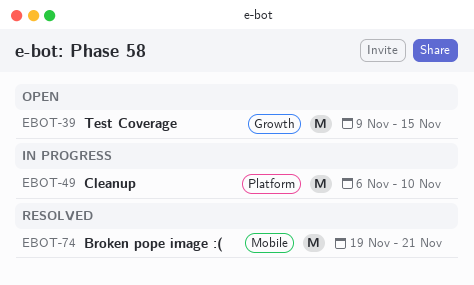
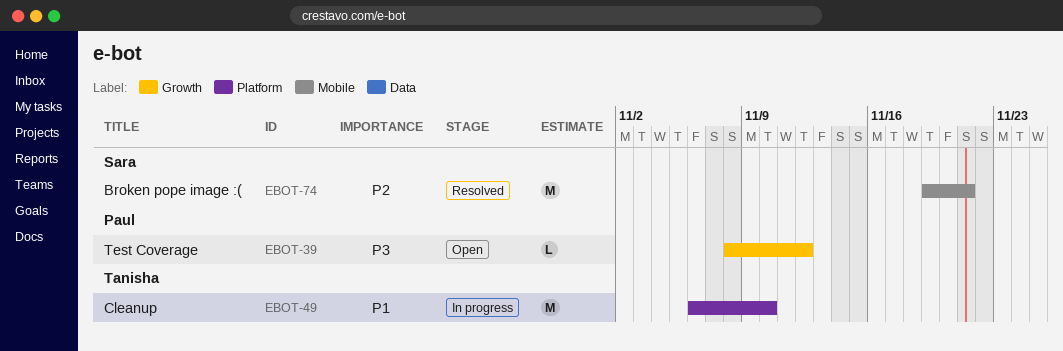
EBOT-39, estimate: M -> L
EBOT-39, start: Nov 9 -> Nov 8
EBOT-39, due: Nov 15 -> Nov 12

